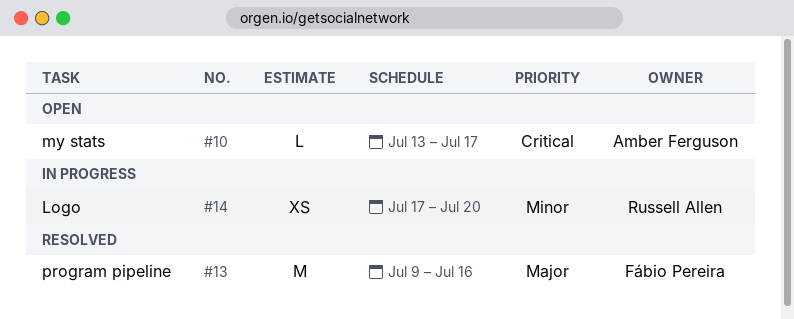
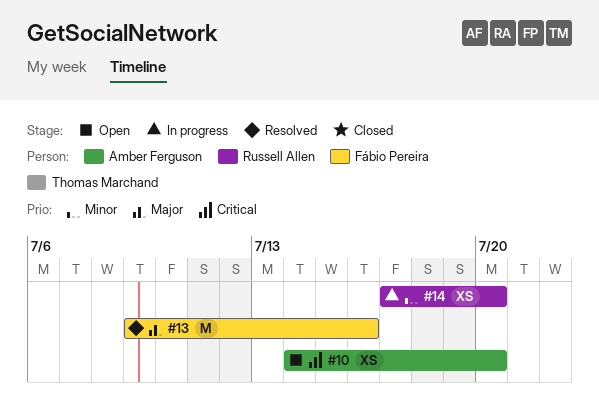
#10, estimate: L -> XS
#10, start: Jul 13 -> Jul 14
#10, due: Jul 17 -> Jul 20

